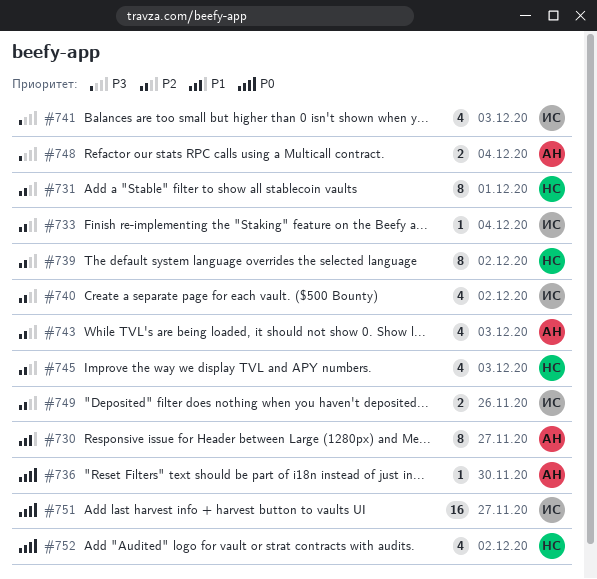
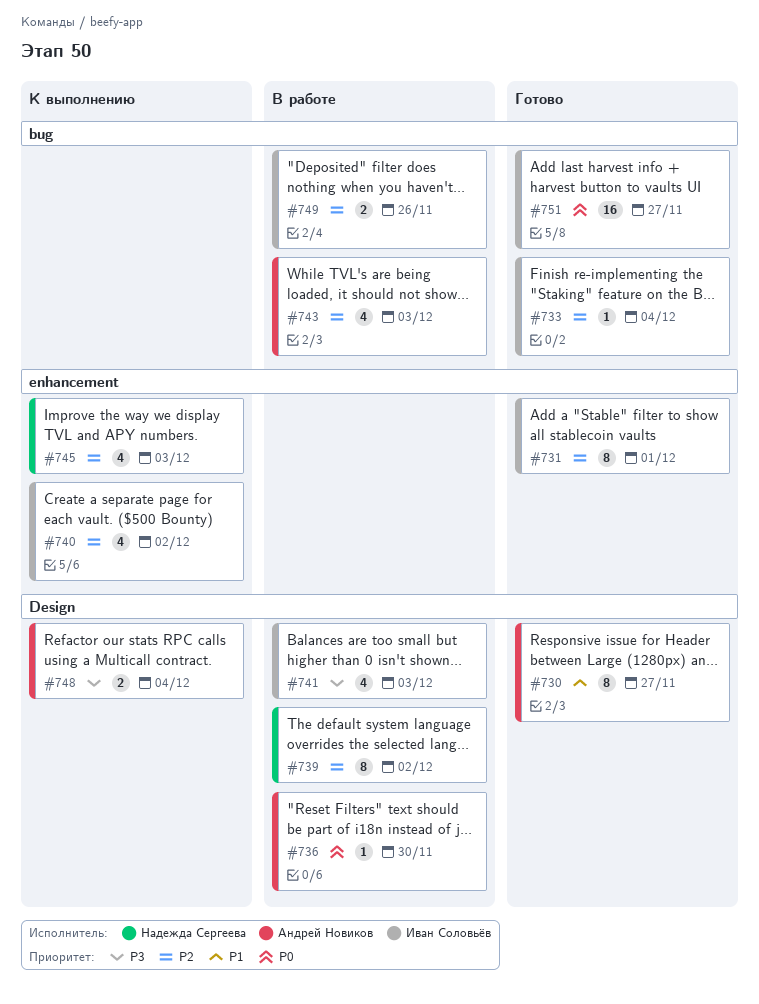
#731, owner: Надежда Сергеева -> Иван Соловьёв
#752: present -> none

